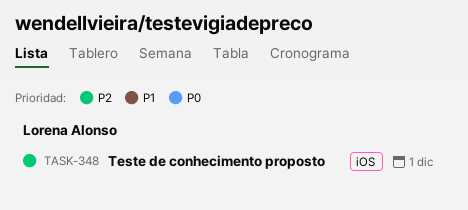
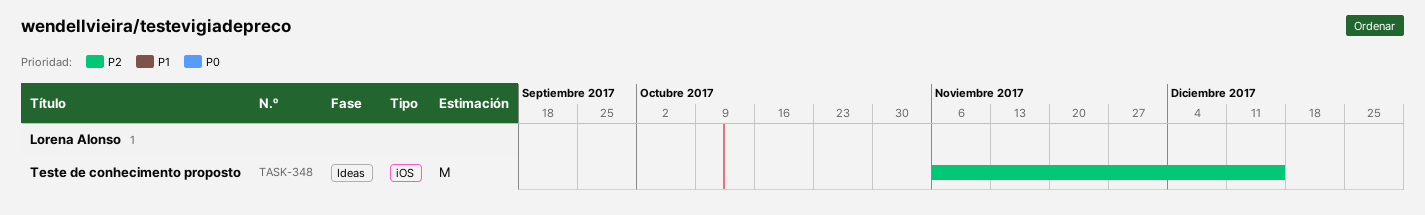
TASK-348, due: Dec 1 -> Dec 15

